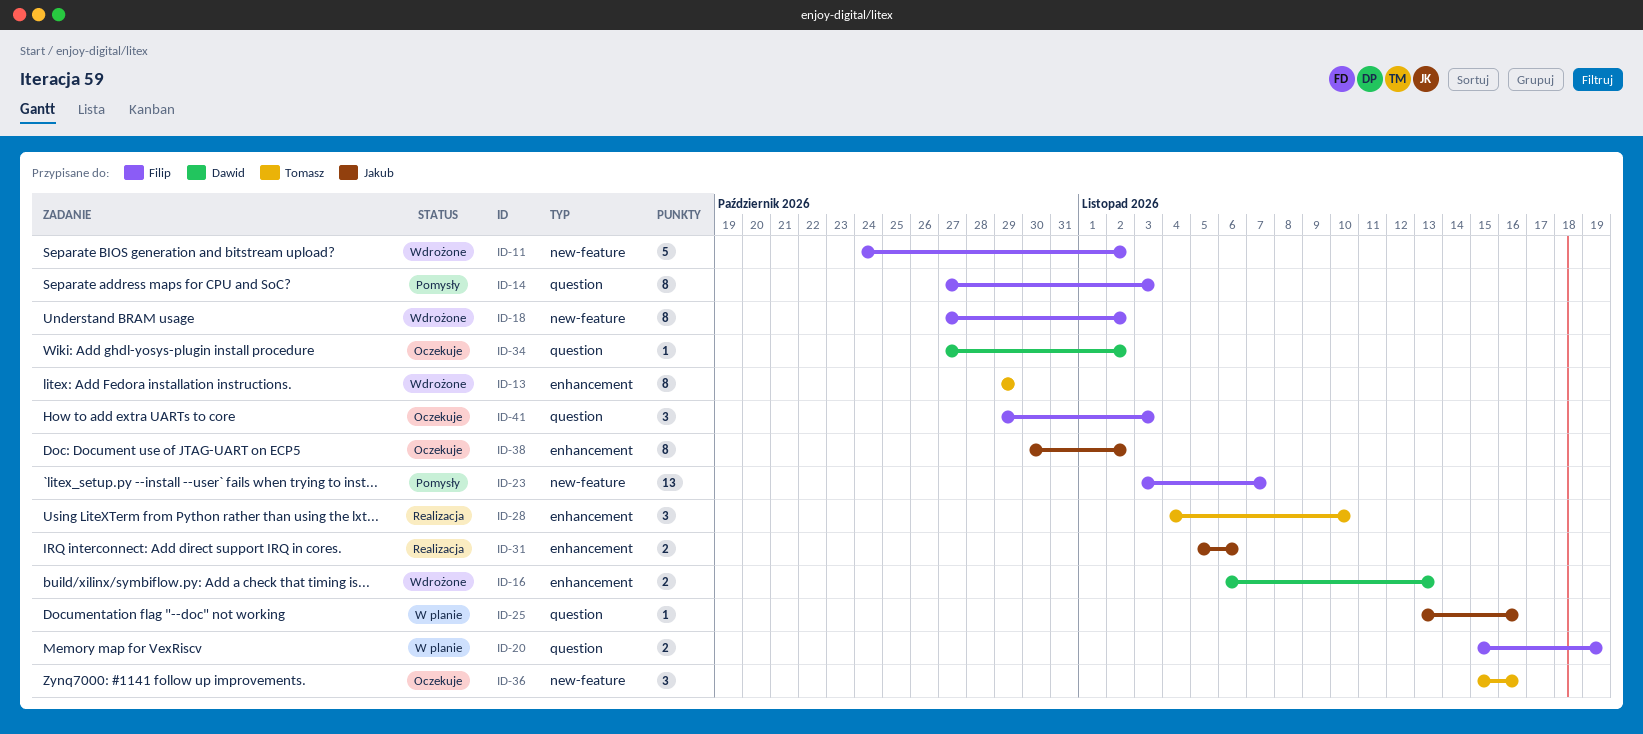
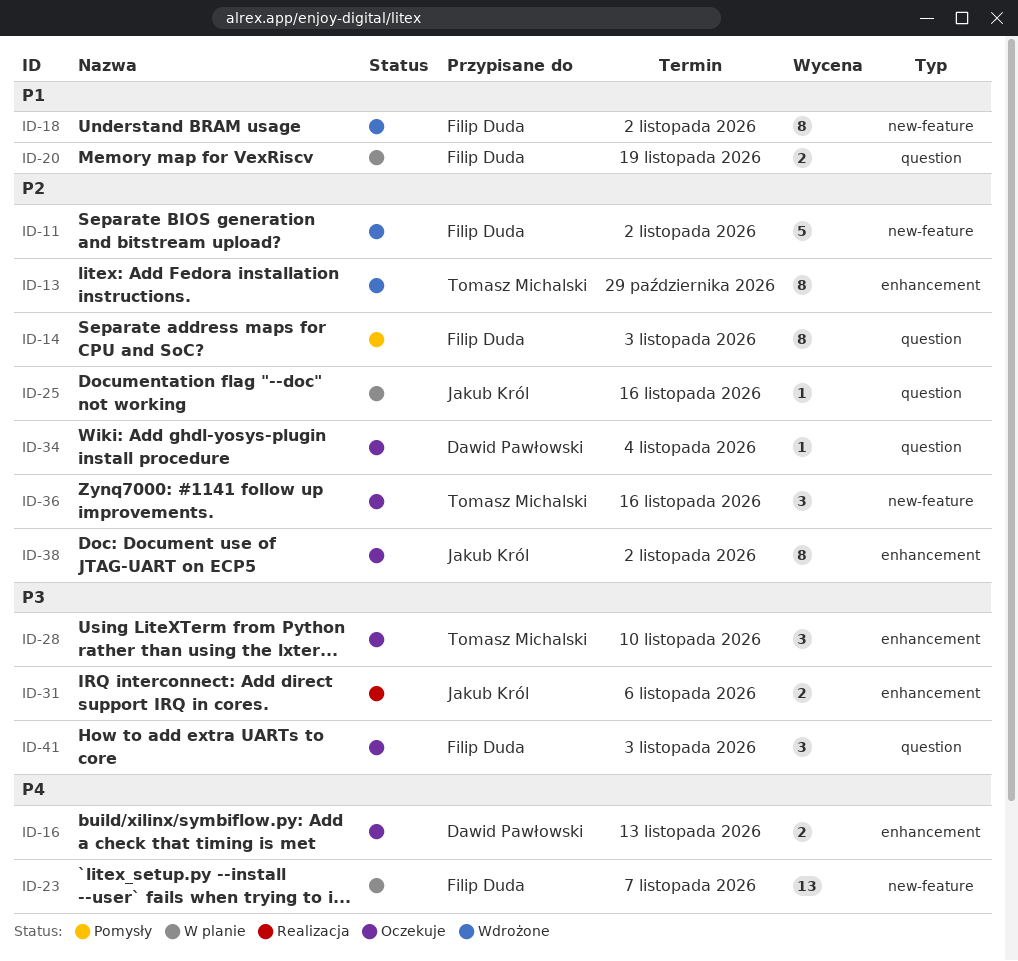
ID-16, status: Wdrożone -> Oczekuje
ID-23, status: Pomysły -> W planie
ID-28, status: Realizacja -> Oczekuje
ID-34, due: Nov 2 -> Nov 4

